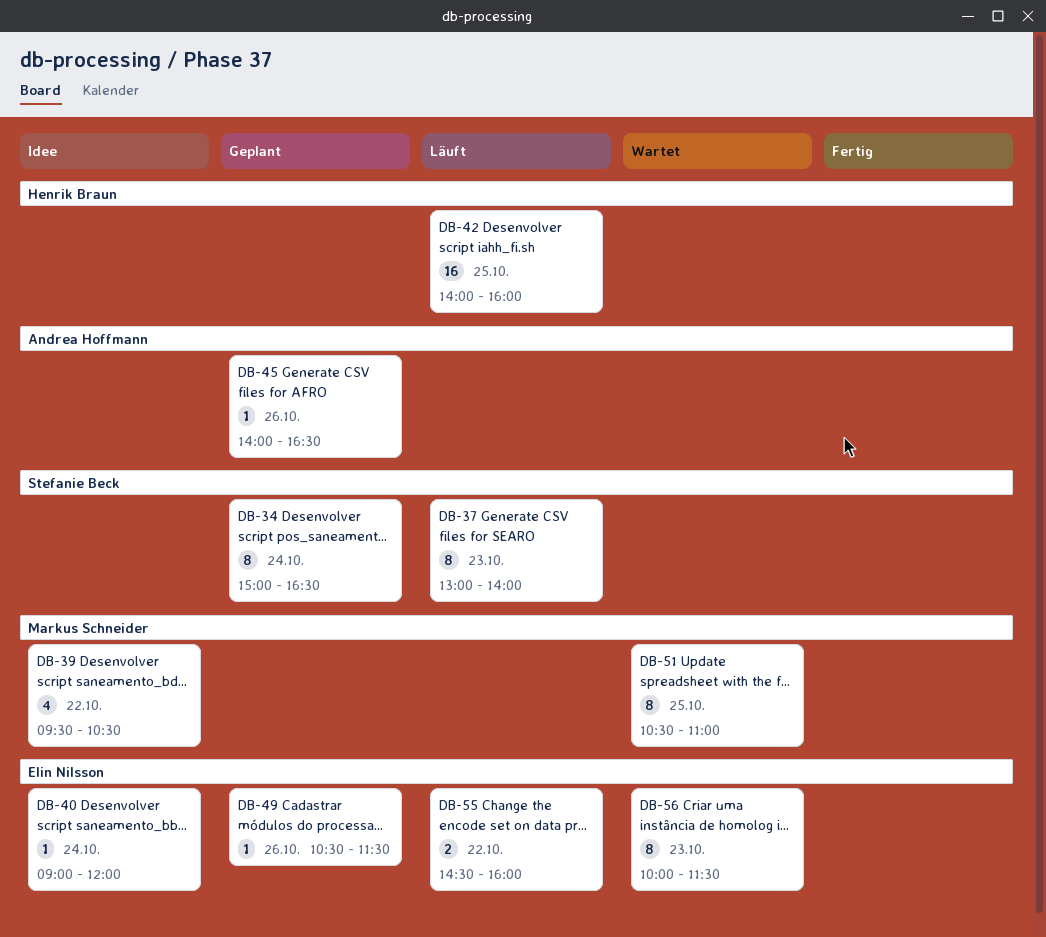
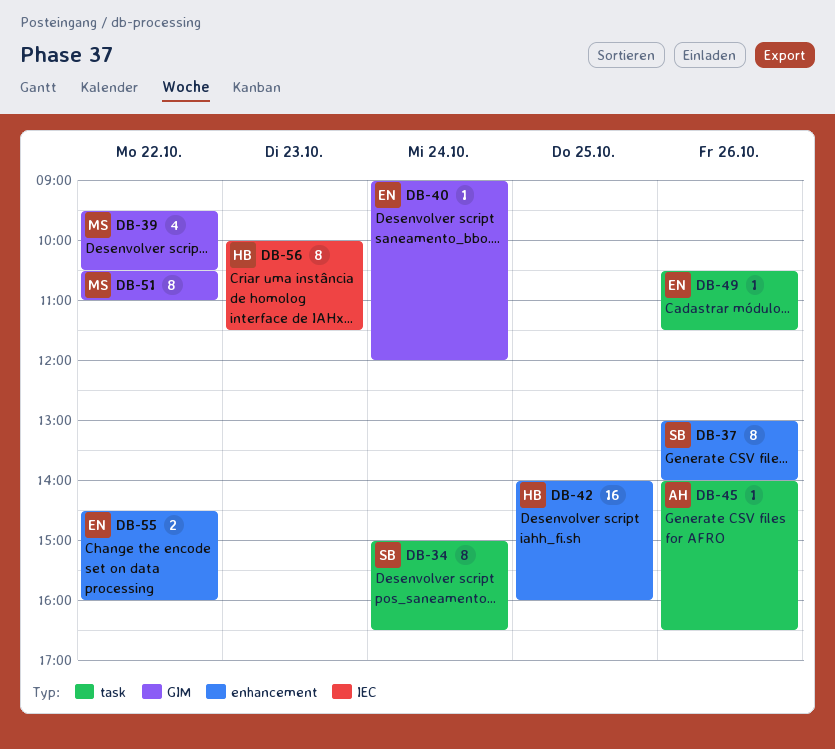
DB-37, day: Oct 23 -> Oct 26
DB-51, day: Oct 25 -> Oct 22
DB-56, owner: Elin Nilsson -> Henrik Braun

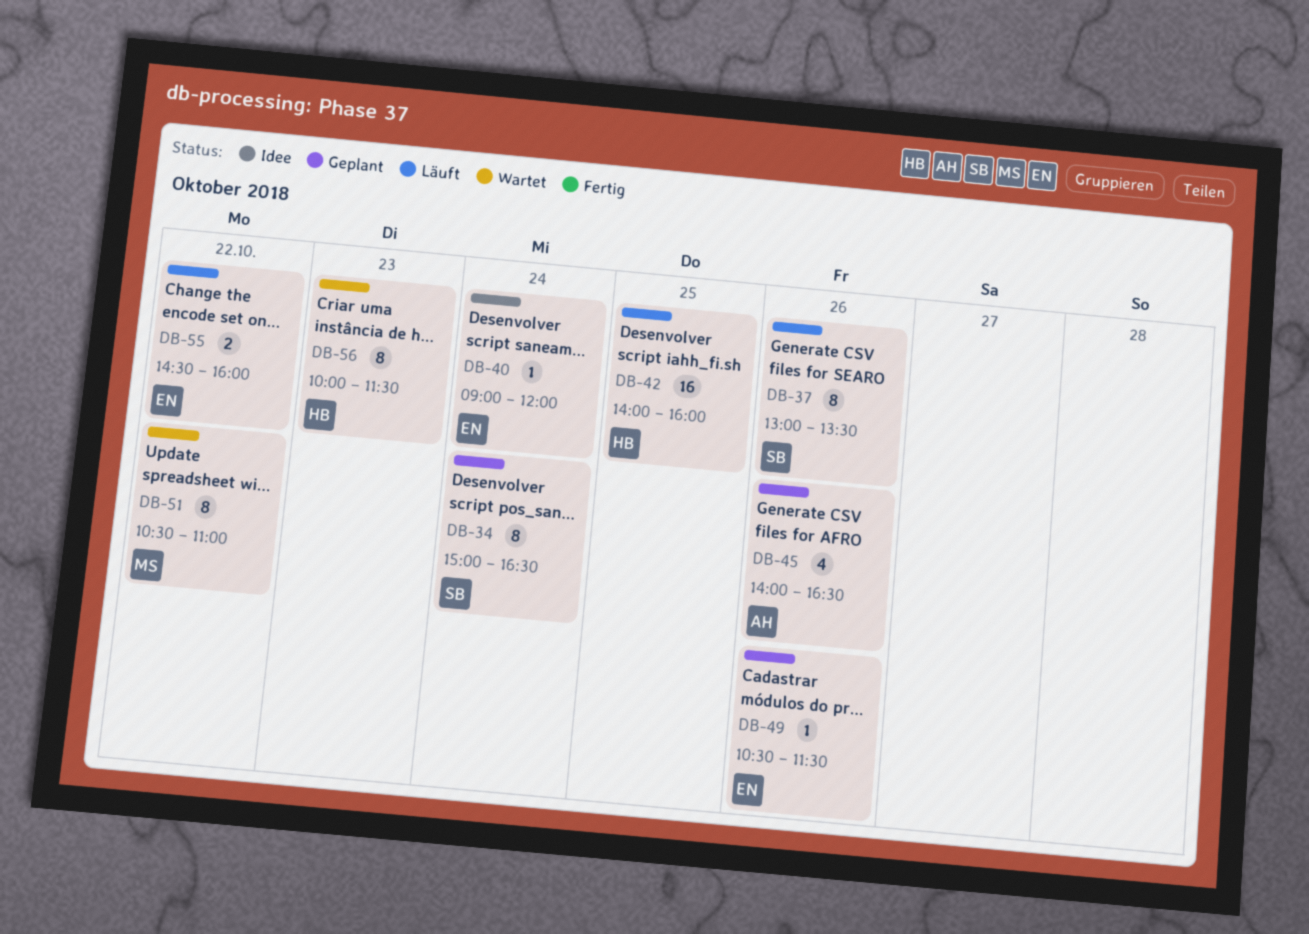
DB-37, ends: 14:00 -> 13:30
DB-39: present -> none
DB-45, estimate: 1 -> 4

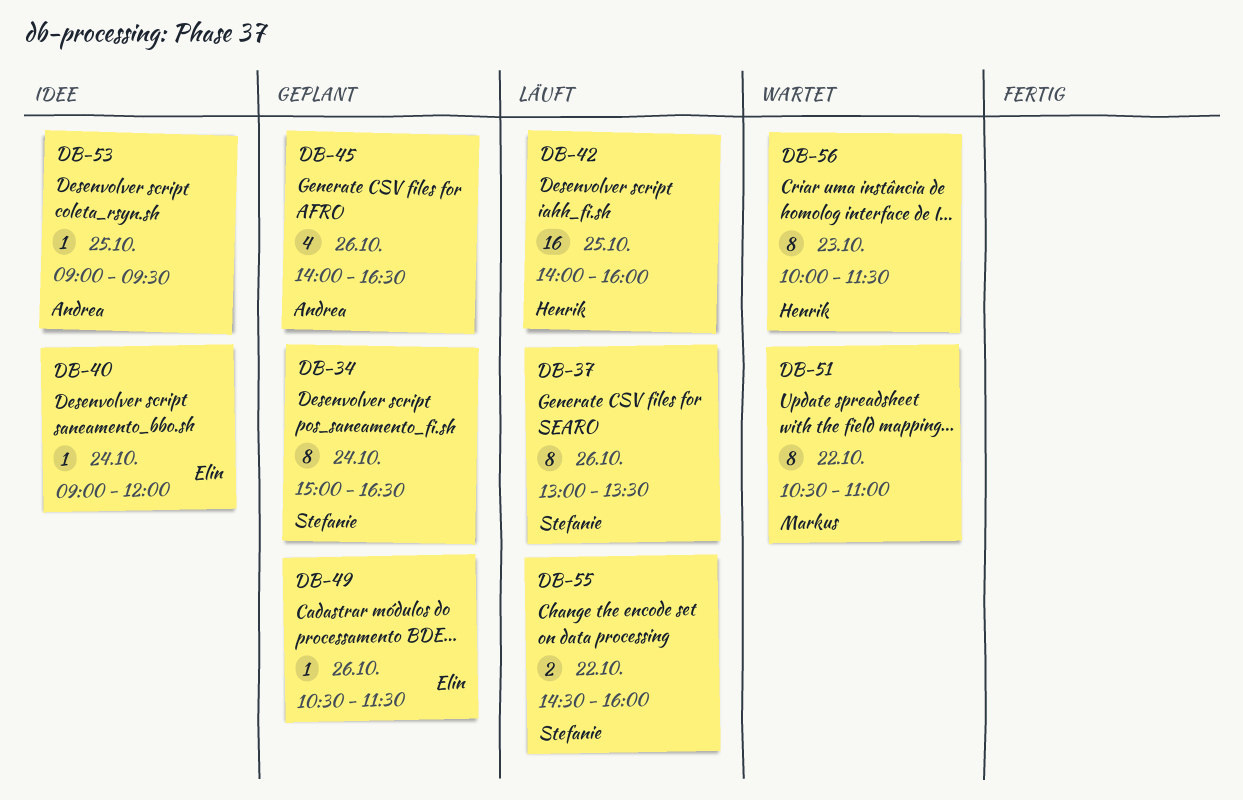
DB-53: none -> present
DB-55, owner: Elin -> Stefanie

